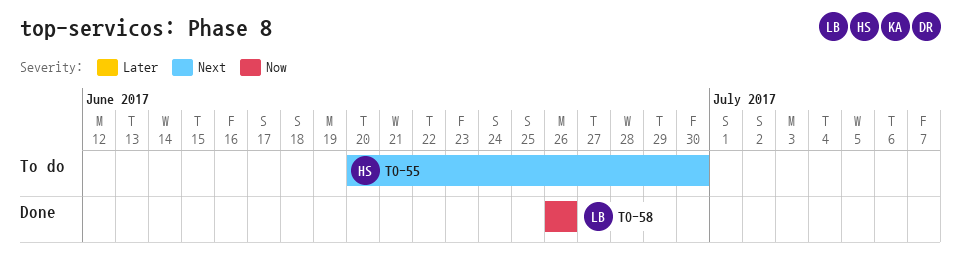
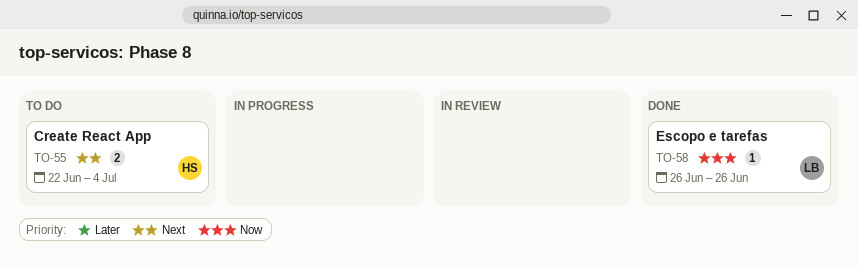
TO-55, start: Jun 20 -> Jun 22
TO-55, due: Jun 30 -> Jul 4

